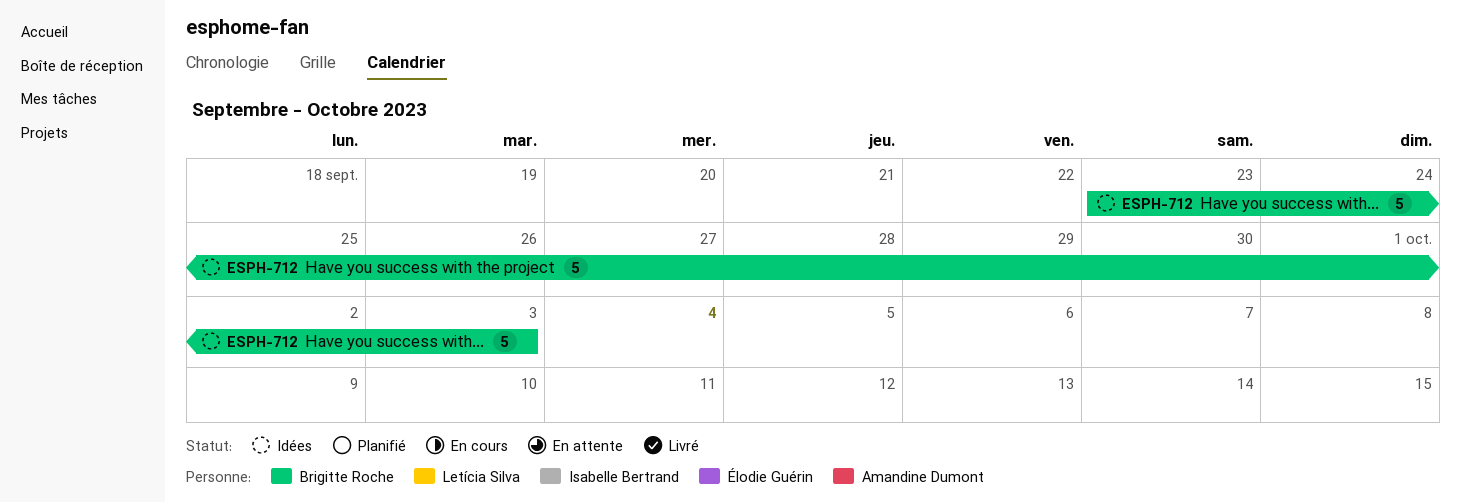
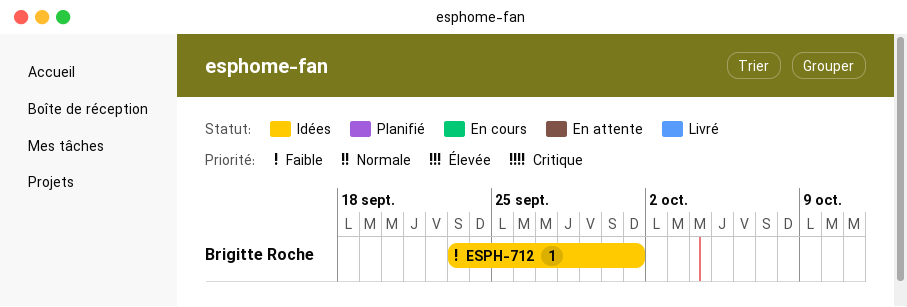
ESPH-712, estimate: 5 -> 1
ESPH-712, due: Oct 3 -> Oct 1

